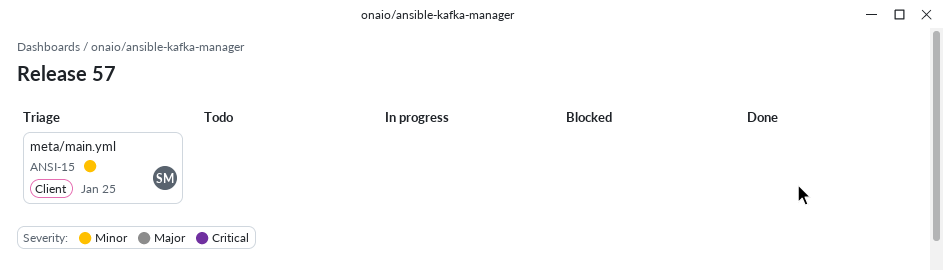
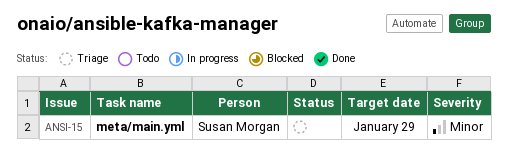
ANSI-15, due: Jan 25 -> Jan 29

